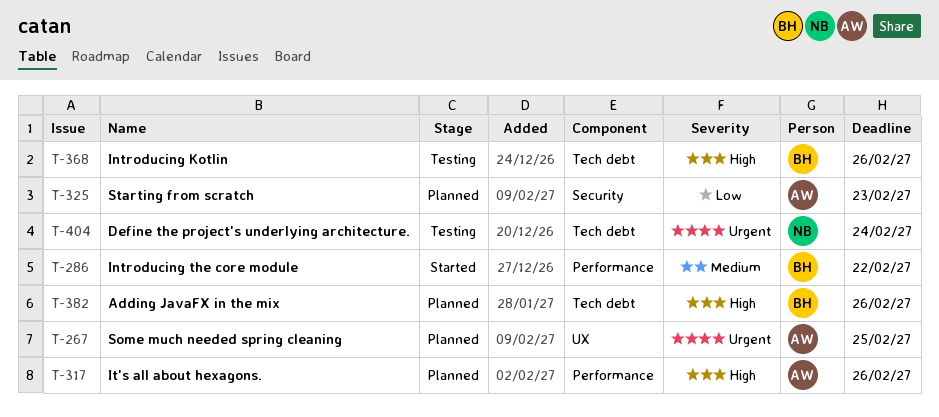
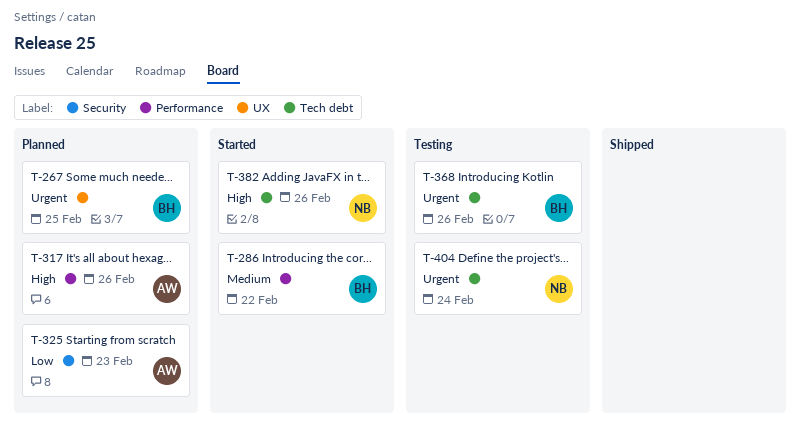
T-267, owner: AW -> BH
T-368, priority: High -> Urgent
T-382, status: Planned -> Started
T-382, owner: BH -> NB

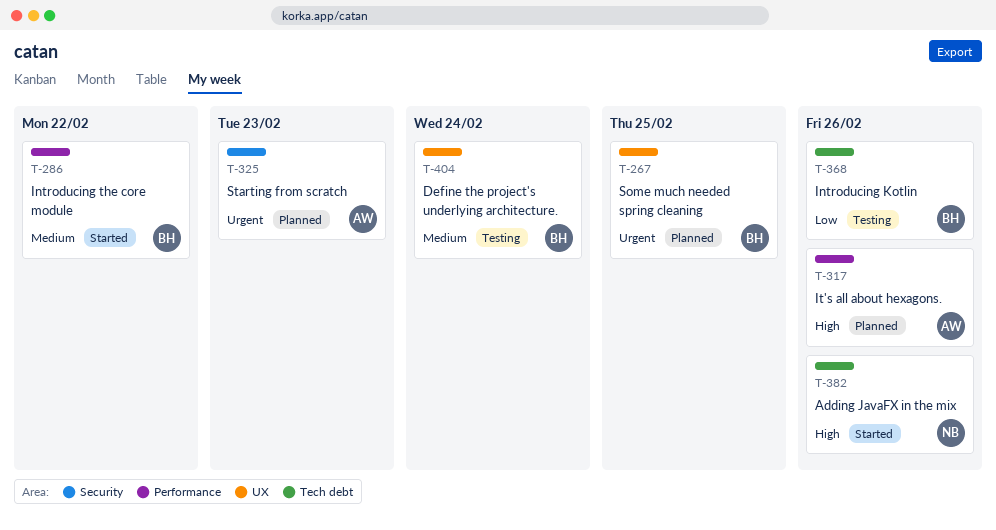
T-325, priority: Low -> Urgent
T-368, priority: Urgent -> Low
T-404, owner: NB -> BH
T-404, priority: Urgent -> Medium
T-404, label: Tech debt -> UX

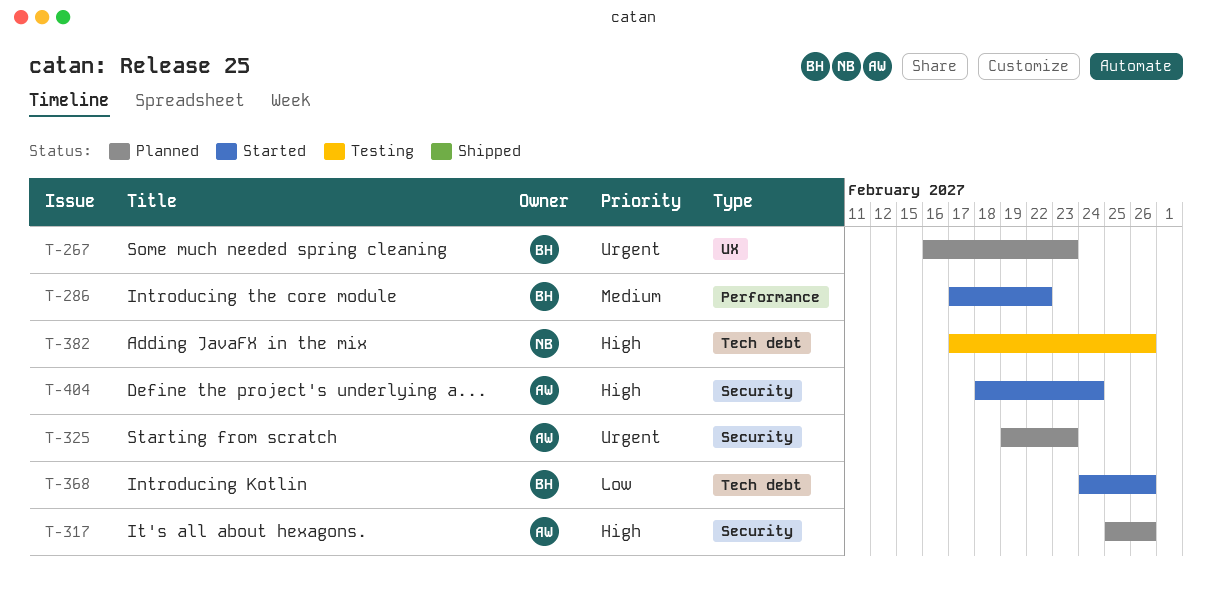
T-267, due: Feb 25 -> Feb 23
T-317, label: Performance -> Security
T-368, status: Testing -> Started
T-382, status: Started -> Testing
T-404, status: Testing -> Started
T-404, owner: BH -> AW
T-404, priority: Medium -> High
T-404, label: UX -> Security

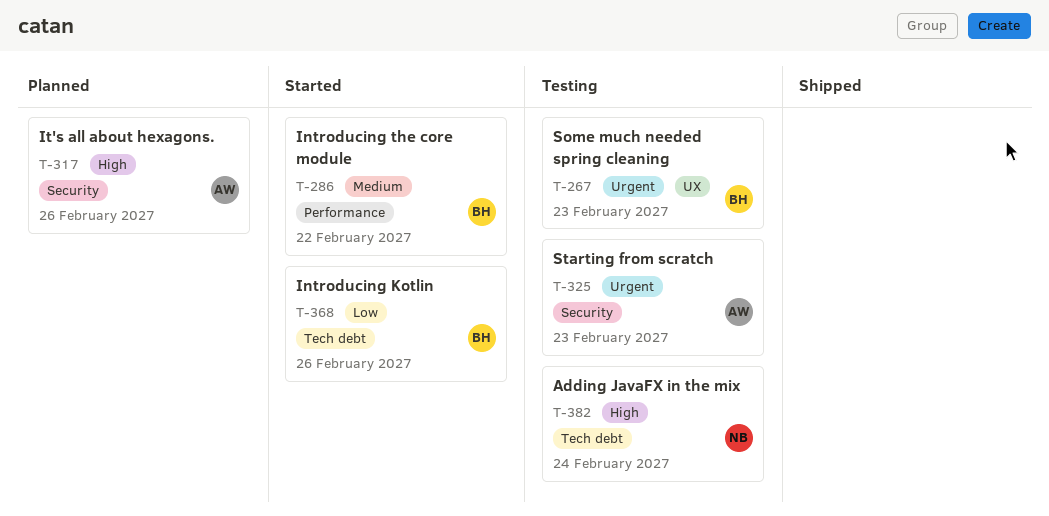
T-267, status: Planned -> Testing
T-325, status: Planned -> Testing
T-382, due: Feb 26 -> Feb 24
T-404: present -> none

